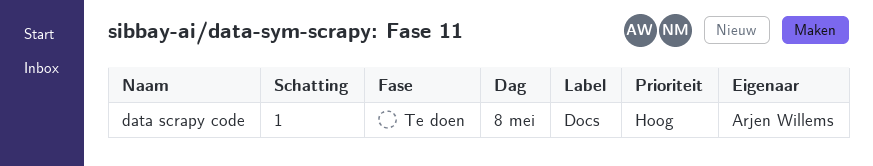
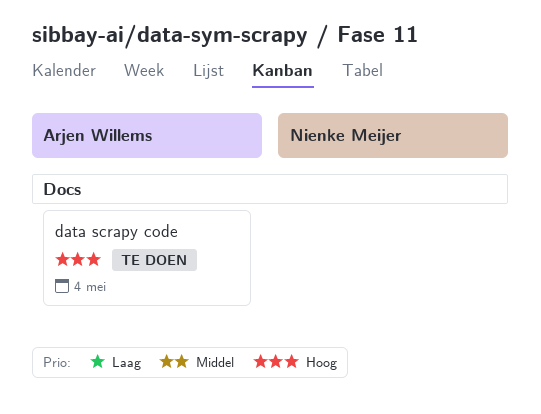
data scrapy code, day: May 8 -> May 4

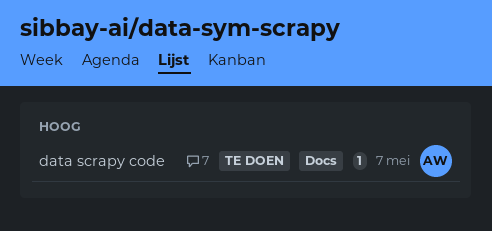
data scrapy code, day: May 4 -> May 7

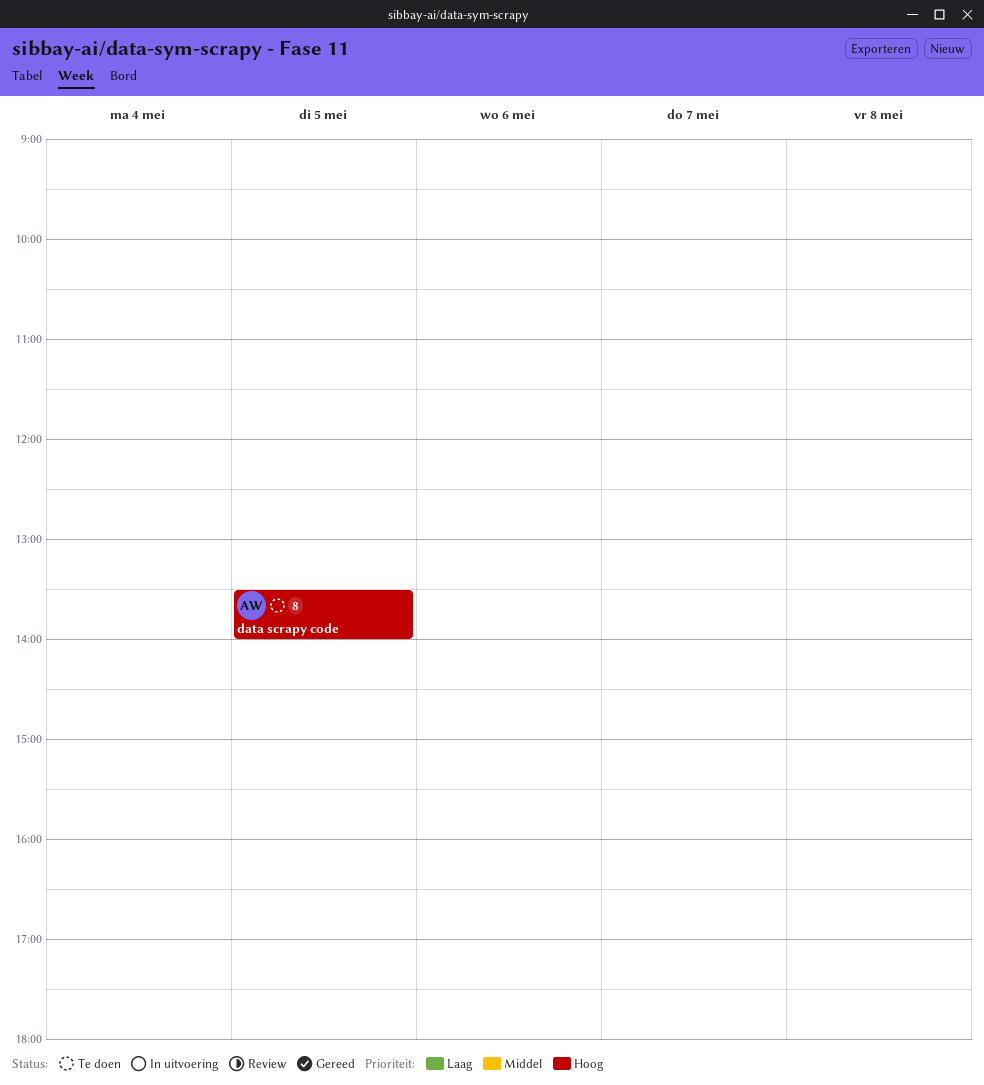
data scrapy code, estimate: 1 -> 8
data scrapy code, day: May 7 -> May 5

